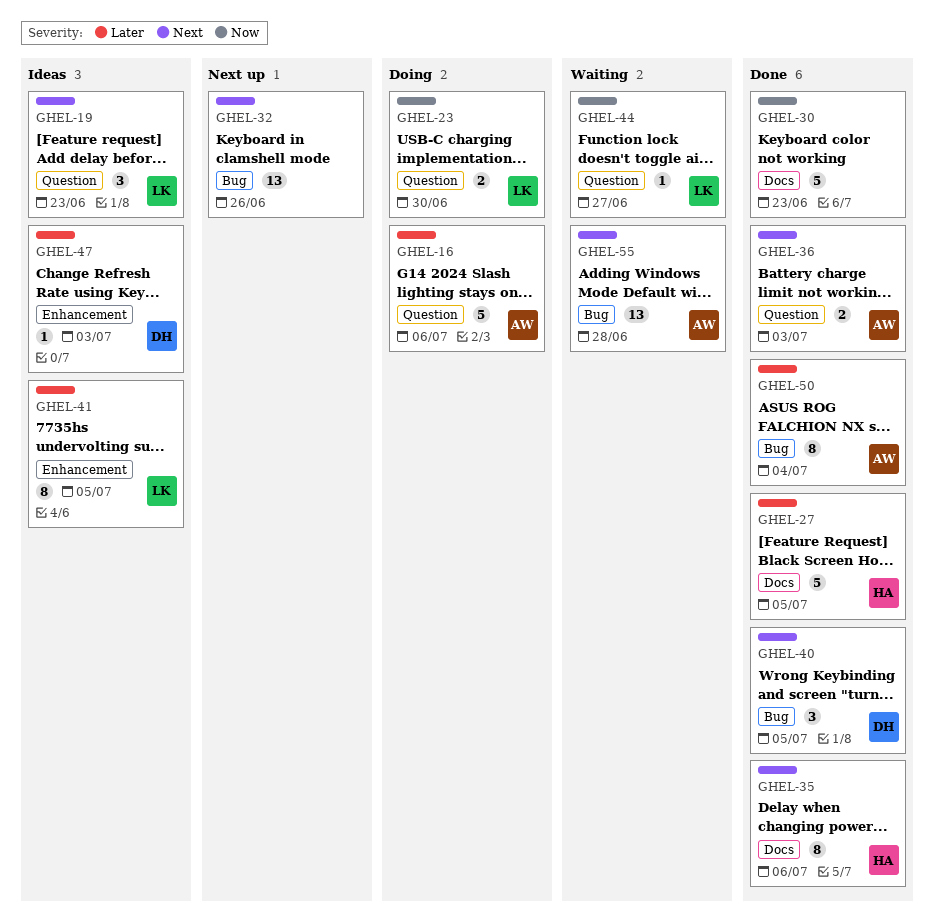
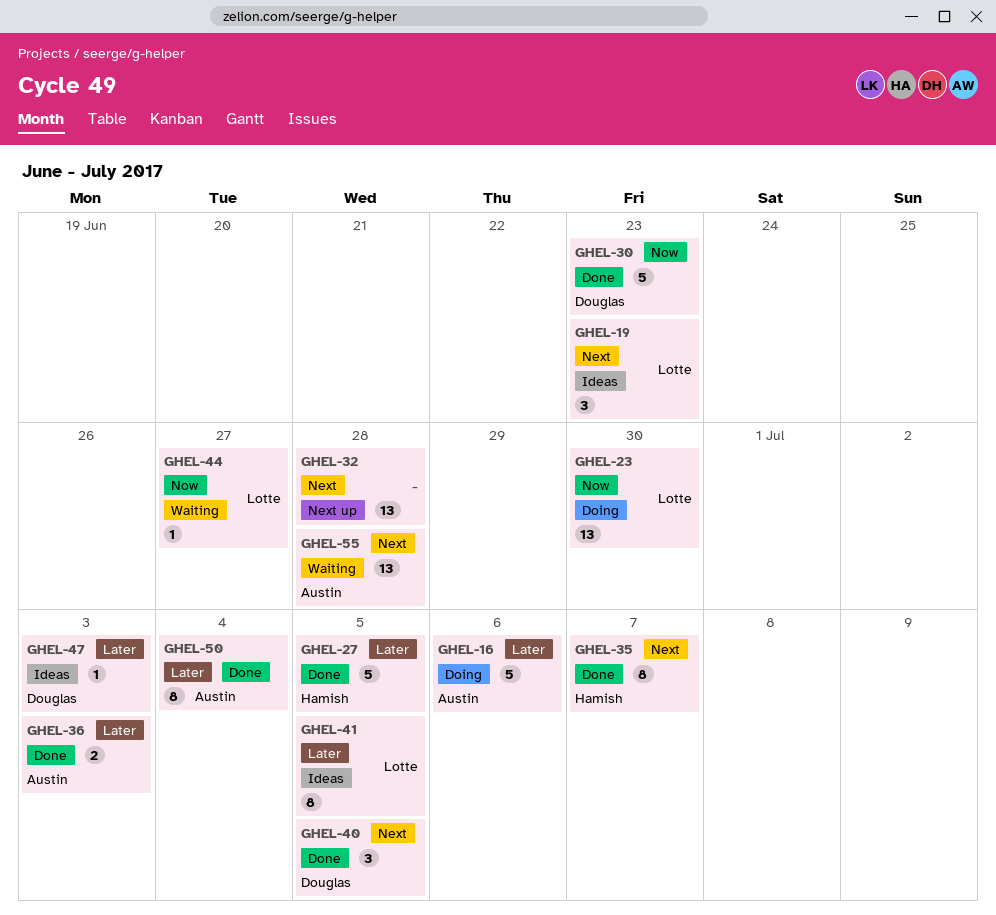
GHEL-23, estimate: 2 -> 13
GHEL-30, owner: none -> Douglas
GHEL-32, due: Jun 26 -> Jun 28
GHEL-35, due: Jul 6 -> Jul 7
GHEL-36, priority: Next -> Later

